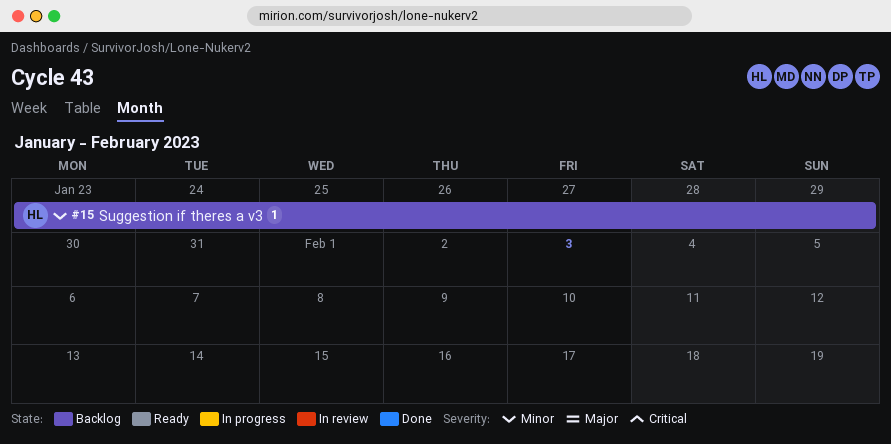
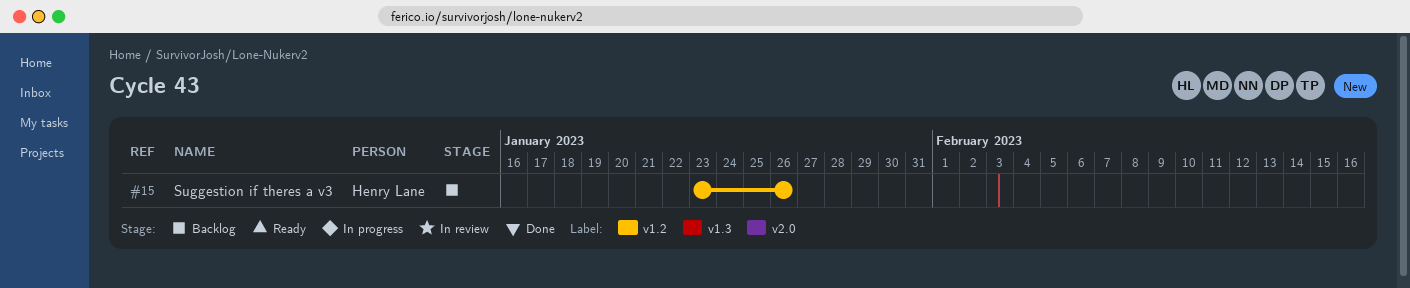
#15, due: Jan 29 -> Jan 26

